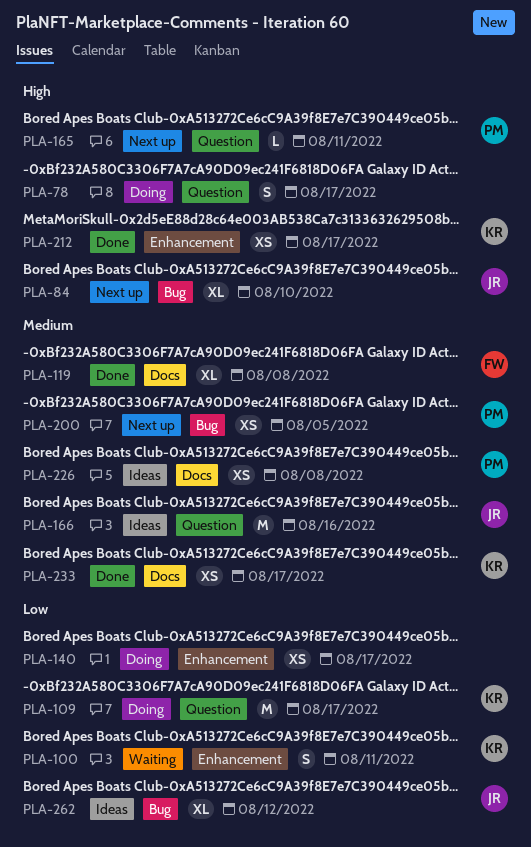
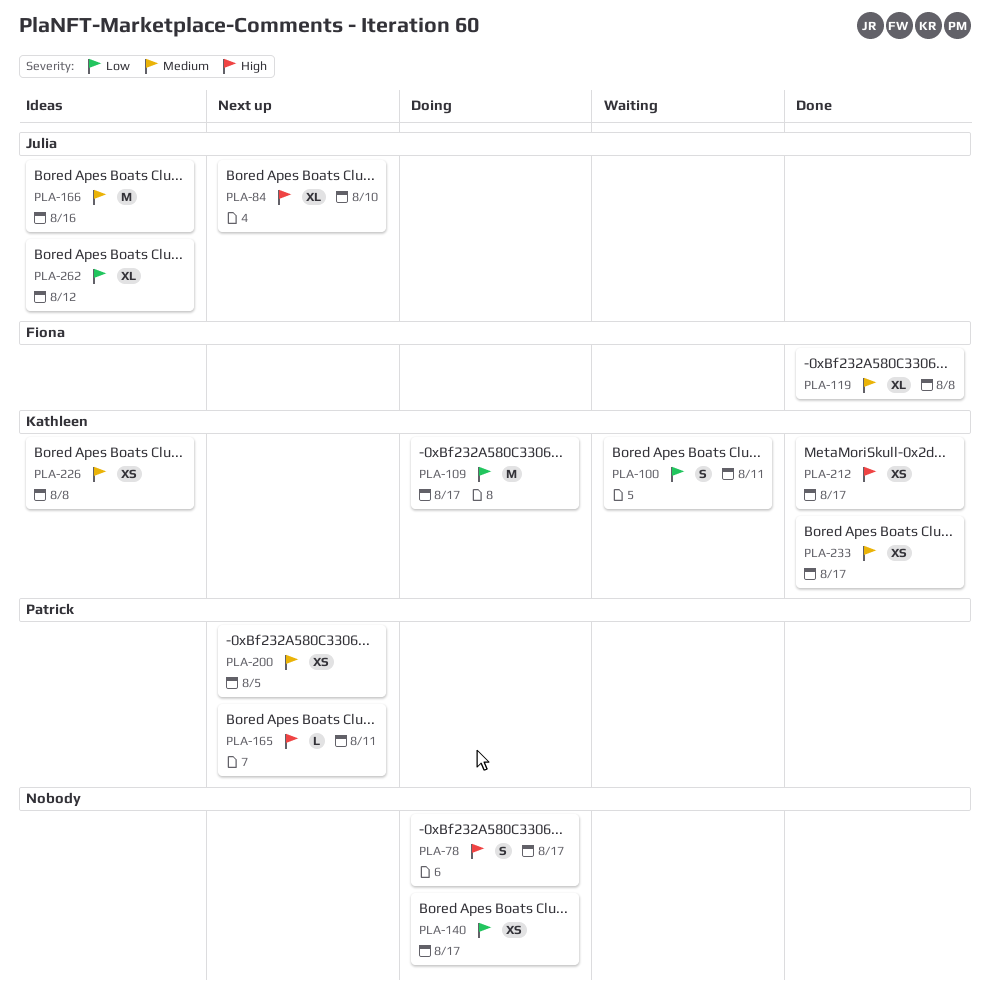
PLA-226, owner: Patrick -> Kathleen

